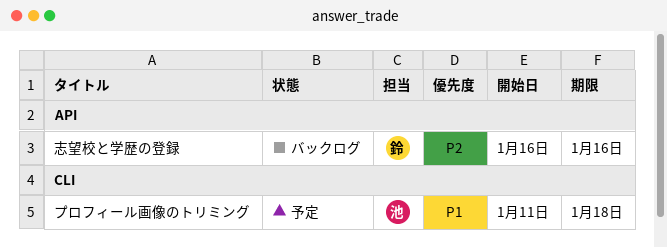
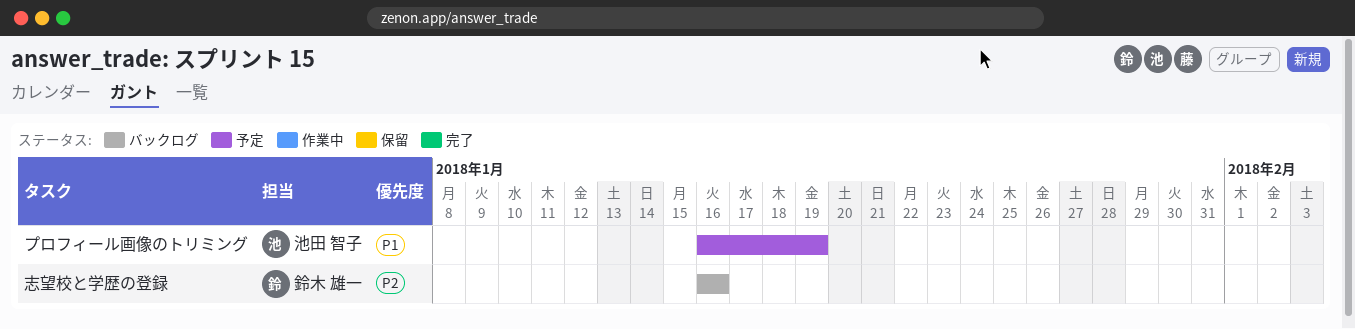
プロフィール画像のトリミング, start: Jan 11 -> Jan 16
プロフィール画像のトリミング, due: Jan 18 -> Jan 19

